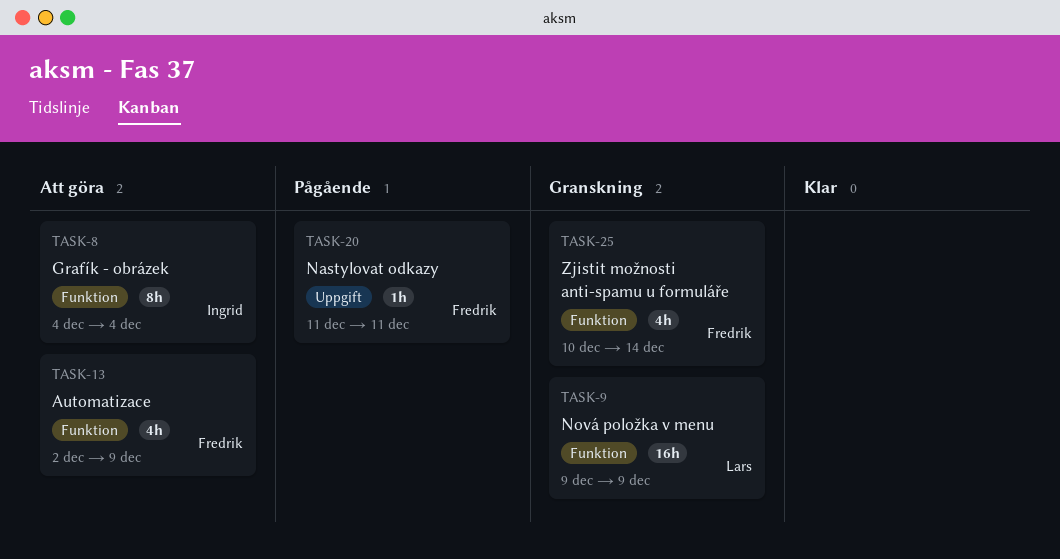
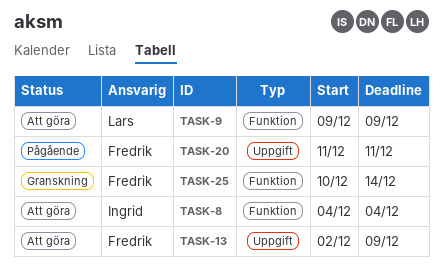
TASK-9, status: Granskning -> Att göra
TASK-13, label: Funktion -> Uppgift

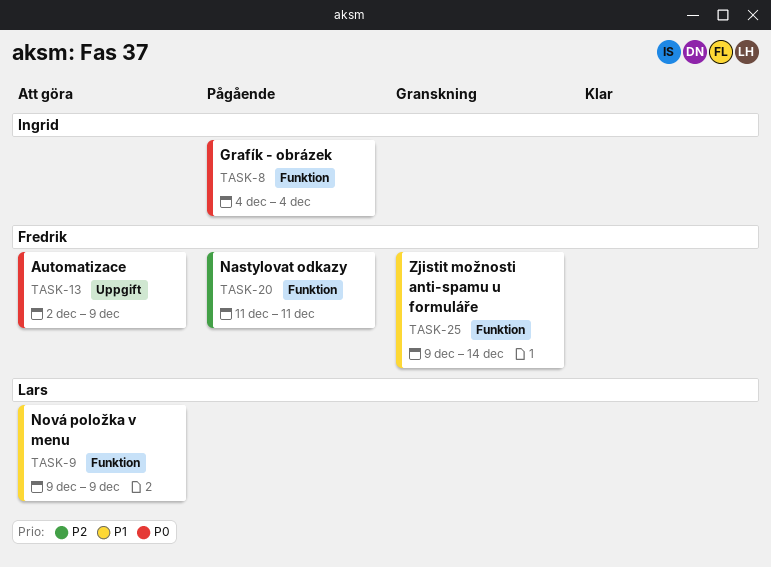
TASK-8, status: Att göra -> Pågående
TASK-20, label: Uppgift -> Funktion
TASK-25, start: Dec 10 -> Dec 9

